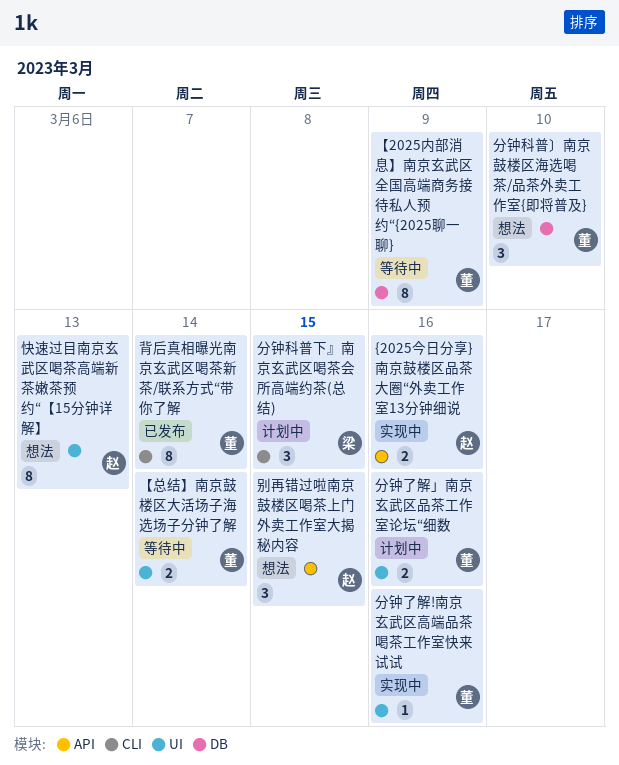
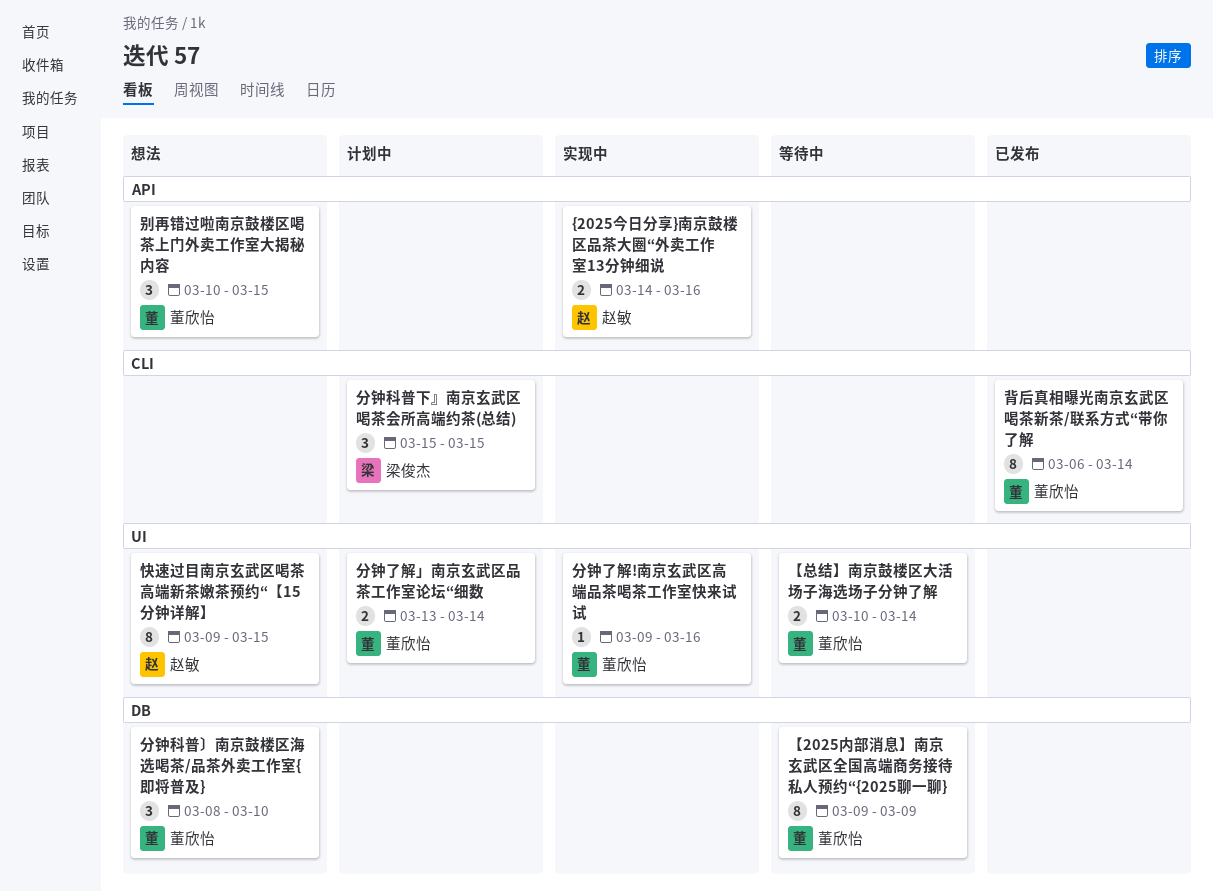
分钟了解」南京玄武区品茶工作室论坛“细数, due: Mar 16 -> Mar 14
别再错过啦南京鼓楼区喝茶上门外卖工作室大揭秘内容, owner: 赵敏 -> 董欣怡
快速过目南京玄武区喝茶高端新茶嫩茶预约“【15分钟详解】, due: Mar 13 -> Mar 15

